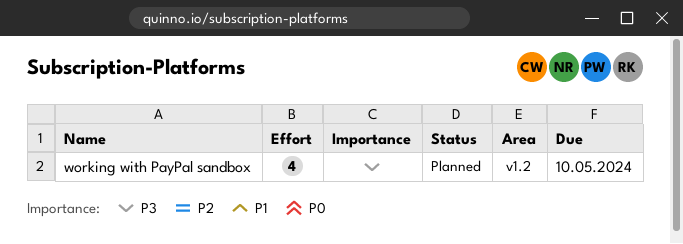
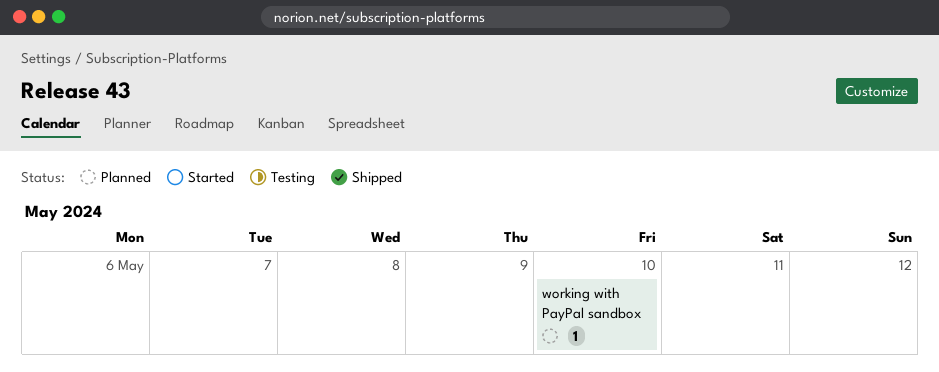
working with PayPal sandbox, estimate: 4 -> 1

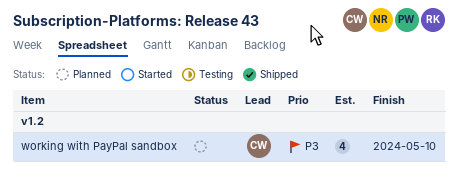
working with PayPal sandbox, estimate: 1 -> 4

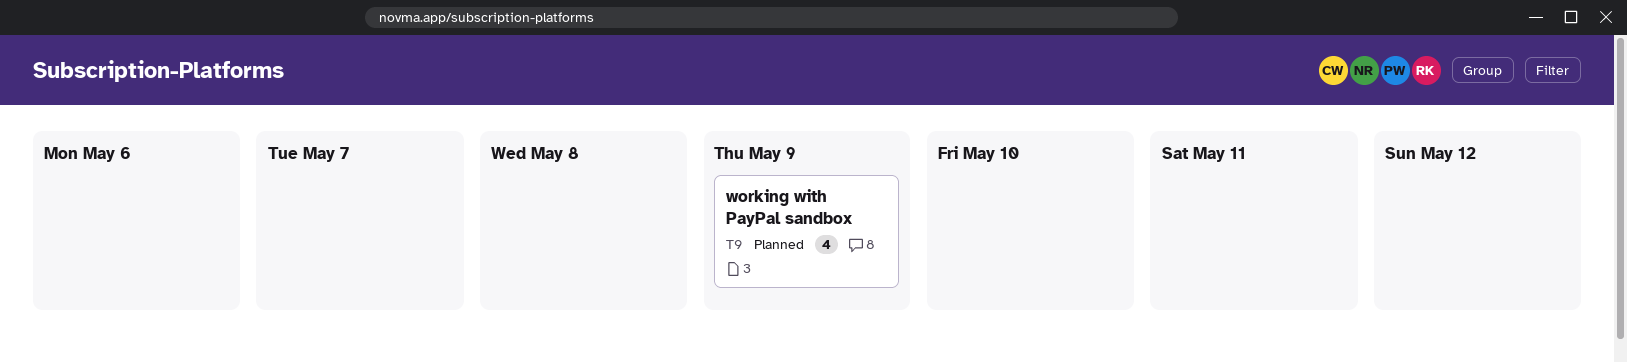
working with PayPal sandbox, due: May 10 -> May 9

